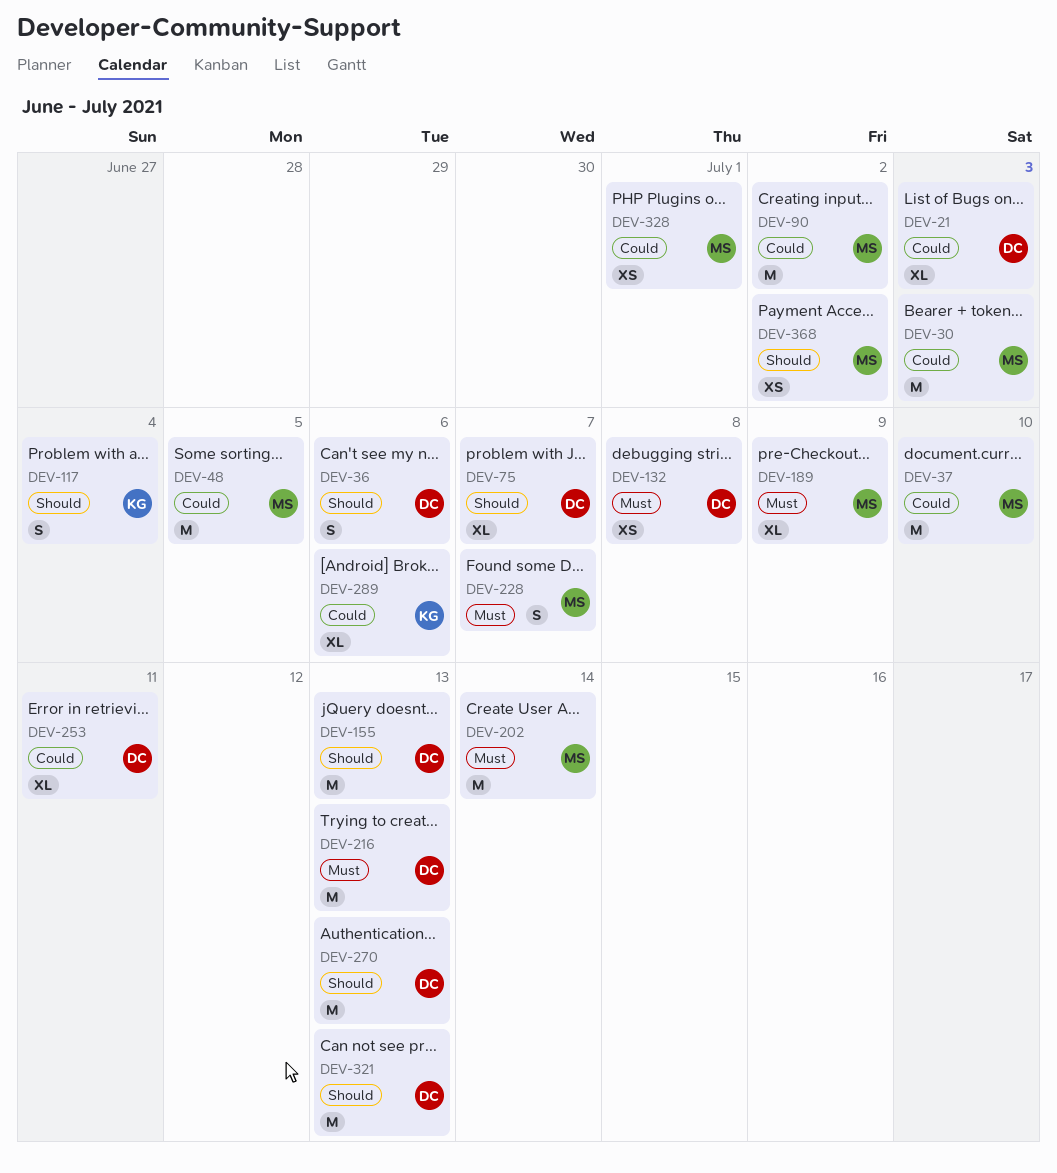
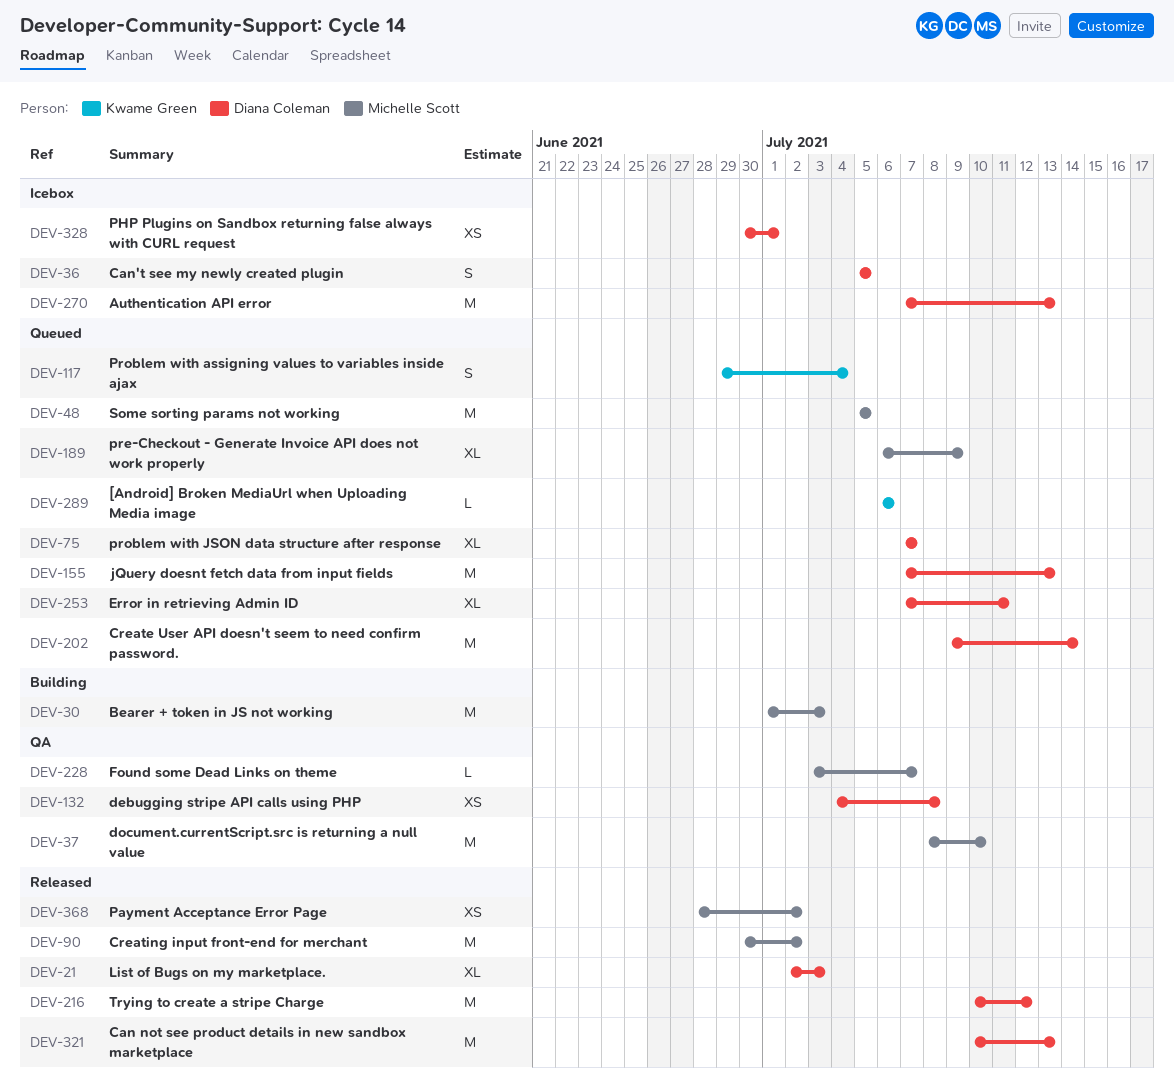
DEV-36, due: Jul 6 -> Jul 5
DEV-202, owner: Michelle Scott -> Diana Coleman
DEV-216, due: Jul 13 -> Jul 12
DEV-228, estimate: S -> L
DEV-289, estimate: XL -> L
DEV-328, owner: Michelle Scott -> Diana Coleman

